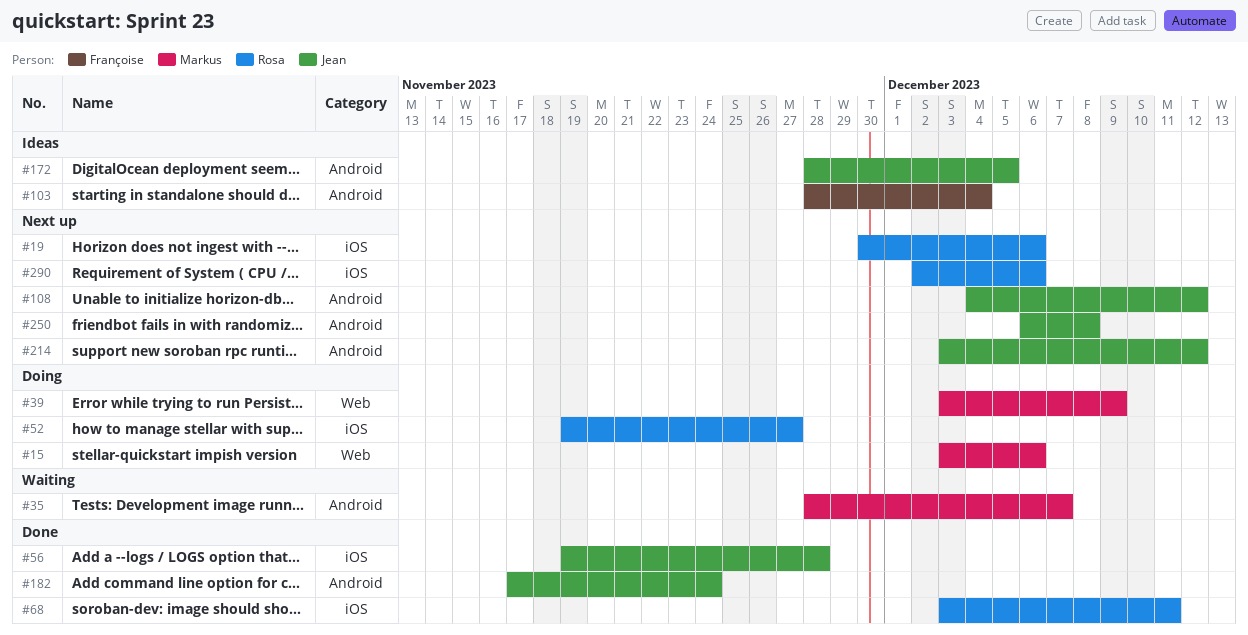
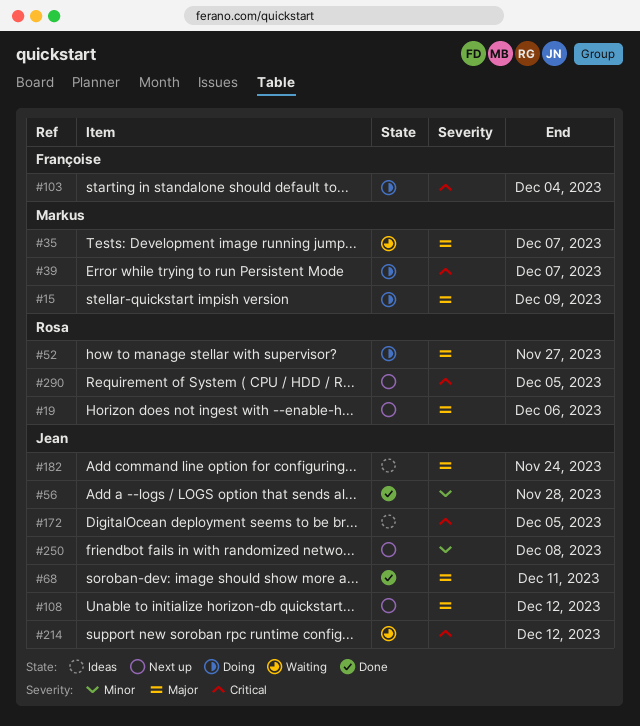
#15, due: Dec 6 -> Dec 9
#39, due: Dec 9 -> Dec 7
#68, owner: Rosa -> Jean
#103, status: Ideas -> Doing
#182, status: Done -> Ideas
#214, status: Next up -> Waiting
#290, due: Dec 6 -> Dec 5

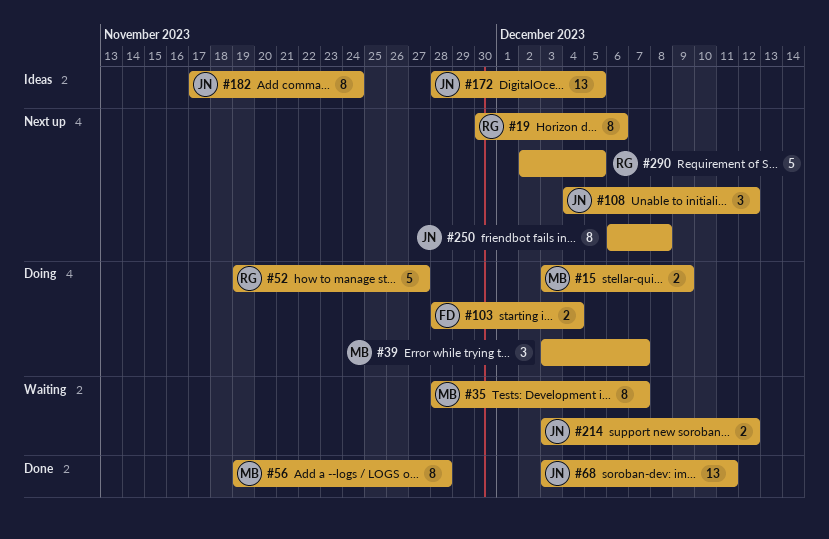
#56, owner: Jean -> Markus

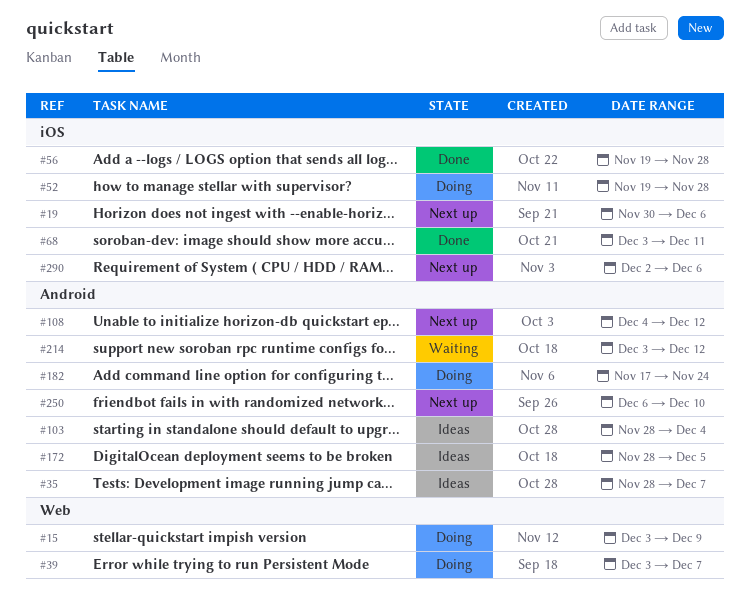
#35, status: Waiting -> Ideas
#52, due: Nov 27 -> Nov 28
#103, status: Doing -> Ideas
#182, status: Ideas -> Doing
#250, due: Dec 8 -> Dec 10
#290, due: Dec 5 -> Dec 6

